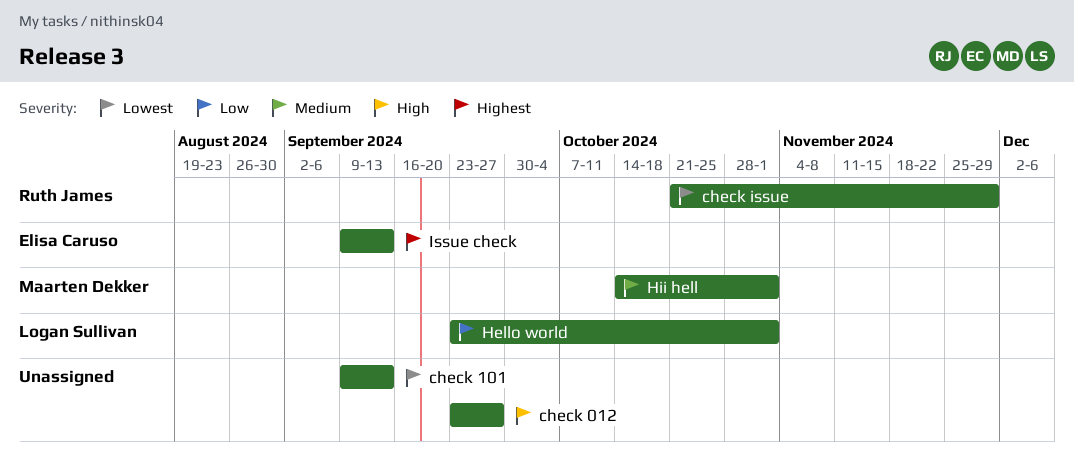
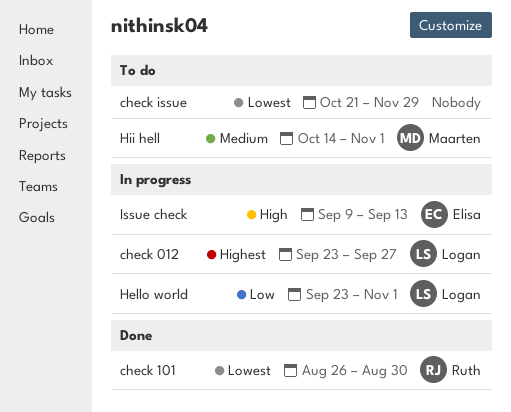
check 012, owner: none -> Logan Sullivan
check 012, priority: High -> Highest
check 101, owner: none -> Ruth James
check 101, start: Sep 9 -> Aug 26
check 101, due: Sep 13 -> Aug 30
check issue, owner: Ruth James -> none
Issue check, priority: Highest -> High

